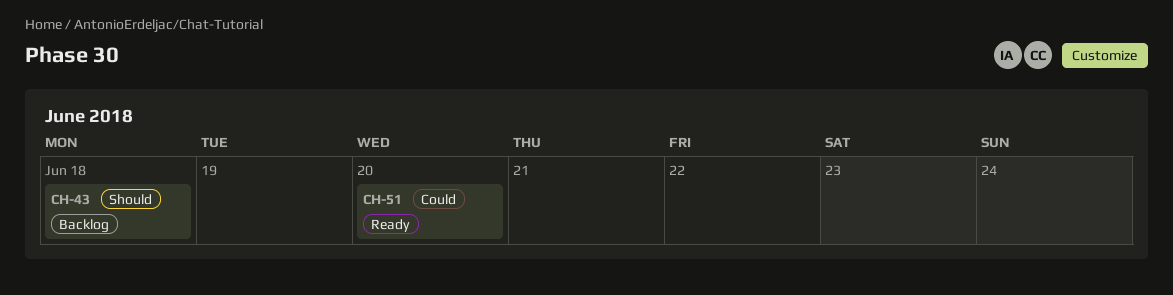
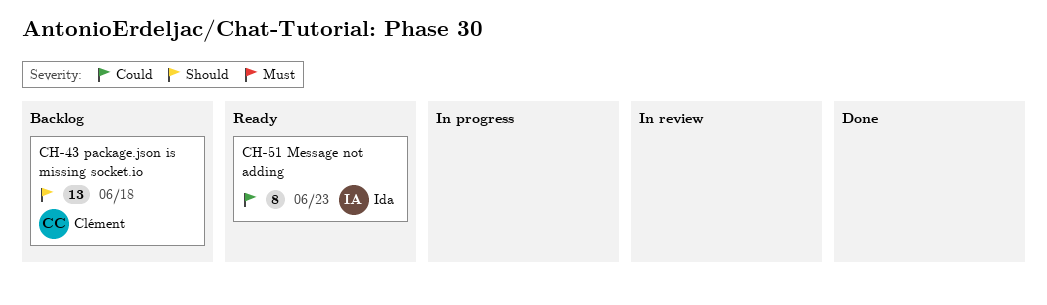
CH-51, due: Jun 20 -> Jun 23

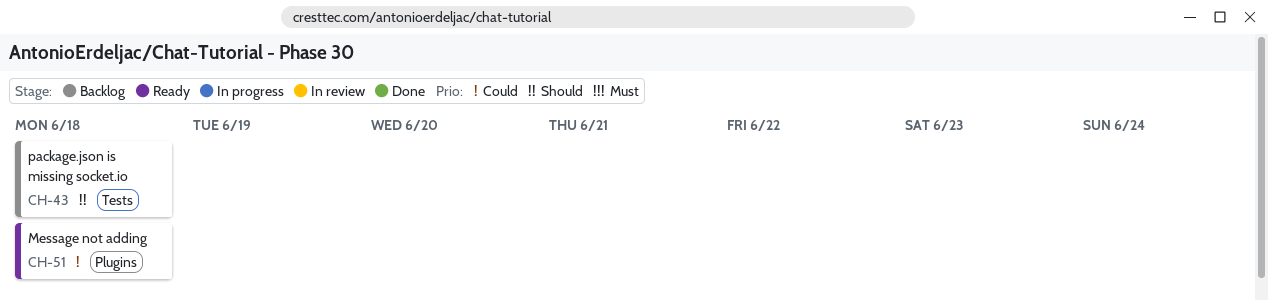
CH-51, due: Jun 23 -> Jun 18

